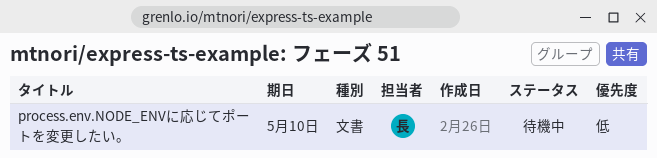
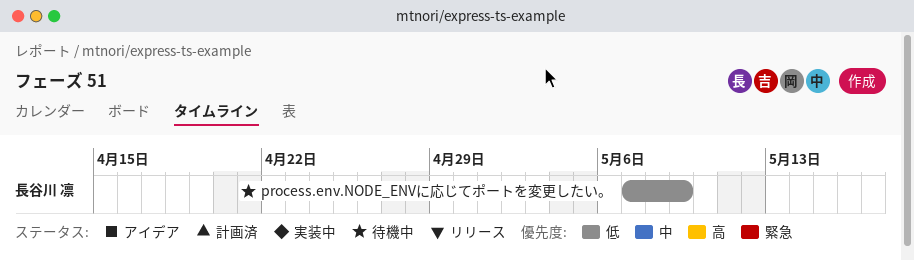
process.env.NODE_ENVに応じてポートを変更したい。, due: May 10 -> May 9

